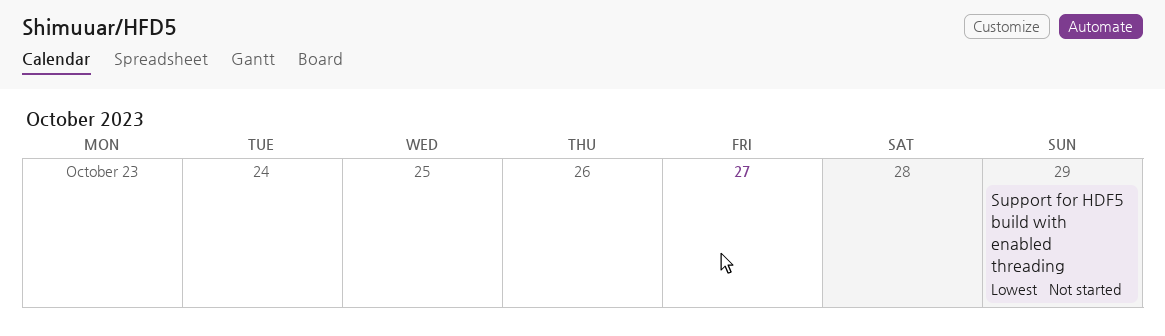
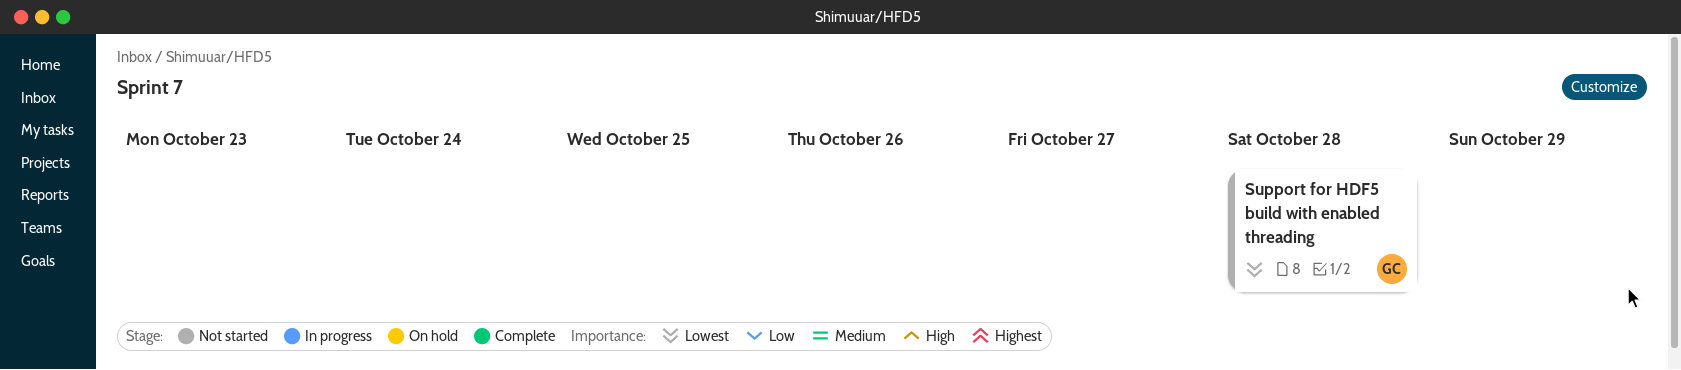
Support for HDF5 build with enabled threading, due: Oct 29 -> Oct 28

